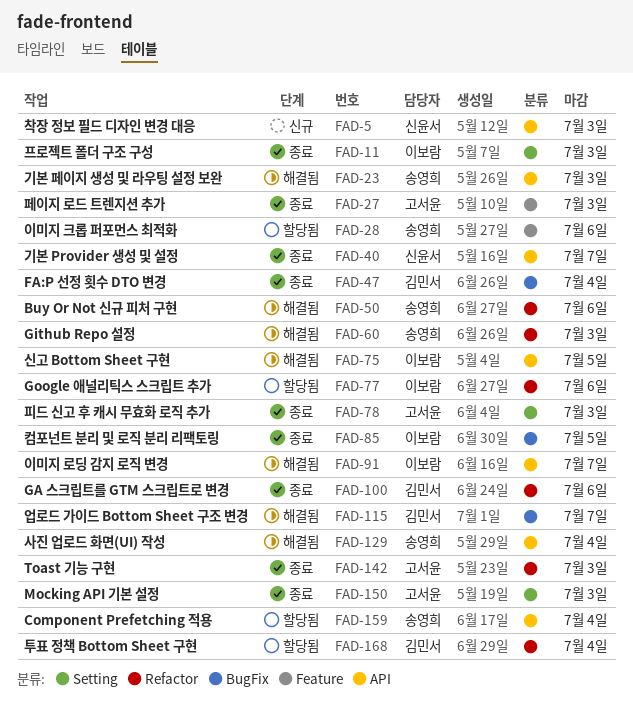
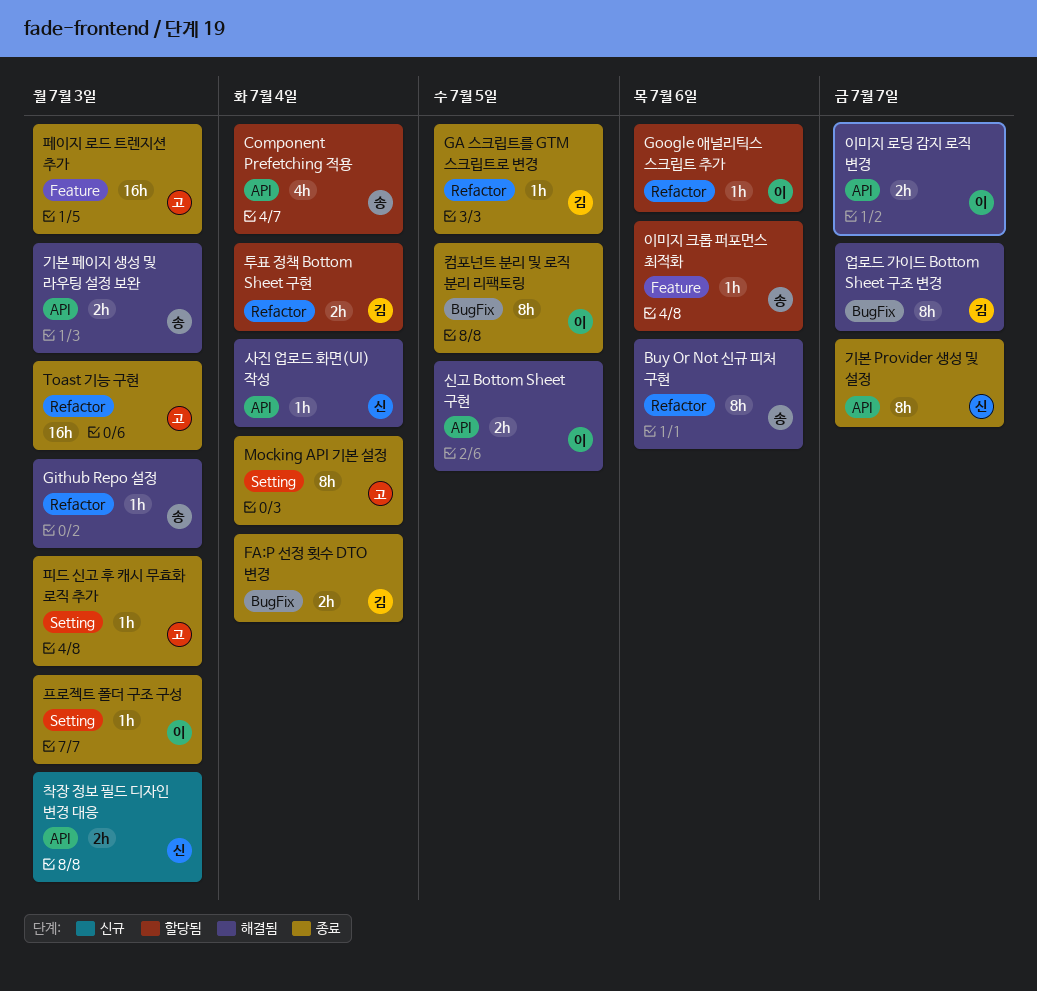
GA 스크립트를 GTM 스크립트로 변경, due: Jul 6 -> Jul 5
Mocking API 기본 설정, due: Jul 3 -> Jul 4
사진 업로드 화면(UI) 작성, owner: 송영희 -> 신윤서

